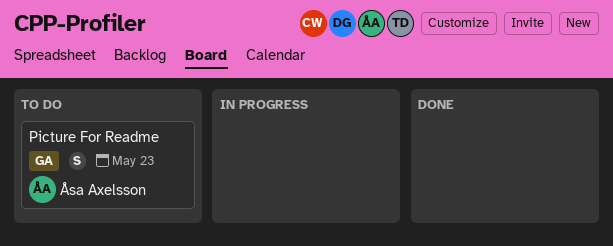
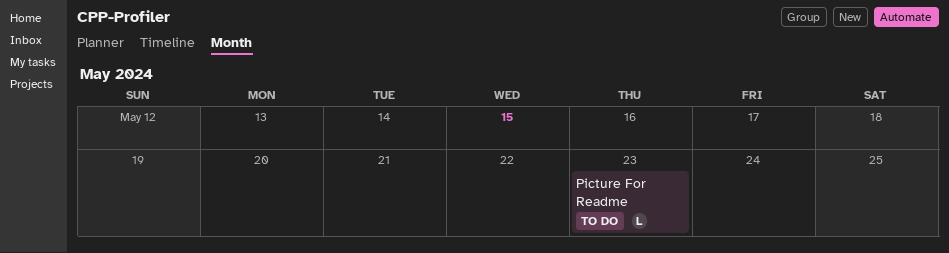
Picture For Readme, estimate: S -> L

